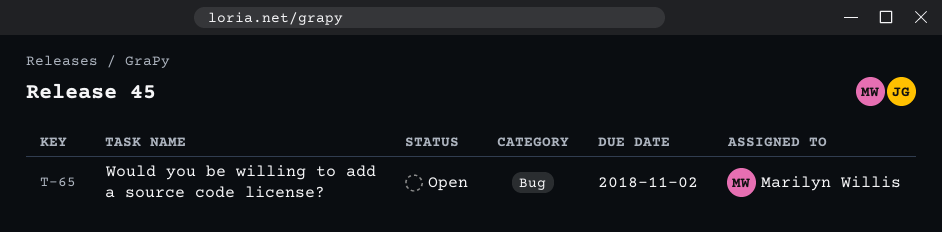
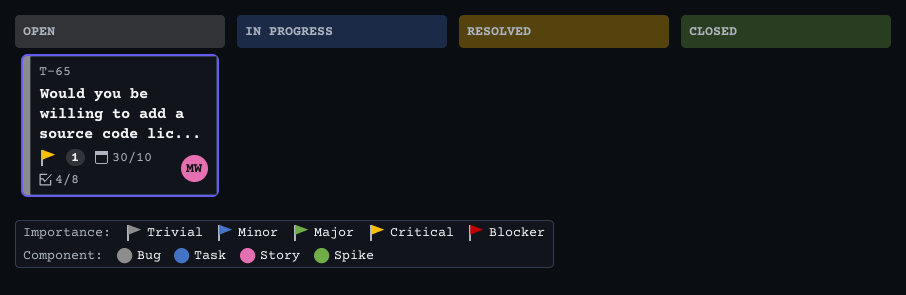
T-65, due: Nov 2 -> Oct 30

